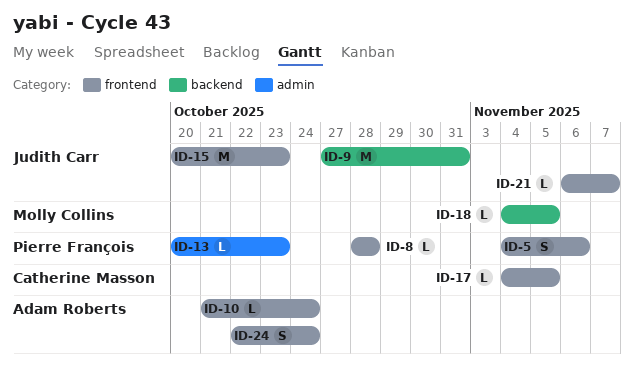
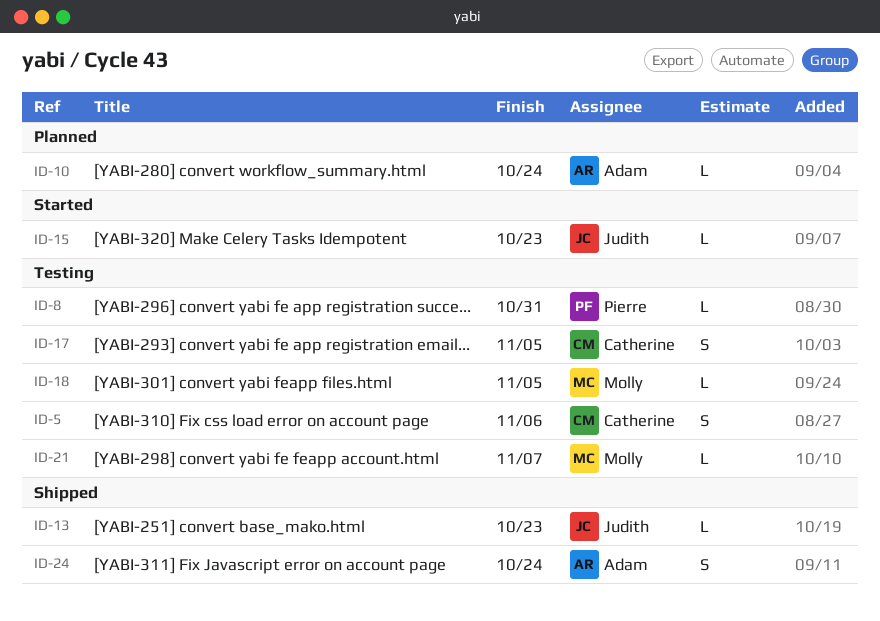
ID-5, owner: Pierre François -> Catherine Masson
ID-8, due: Oct 28 -> Oct 31
ID-9: present -> none
ID-13, owner: Pierre François -> Judith Carr
ID-15, estimate: M -> L
ID-17, estimate: L -> S
ID-21, owner: Judith Carr -> Molly Collins

